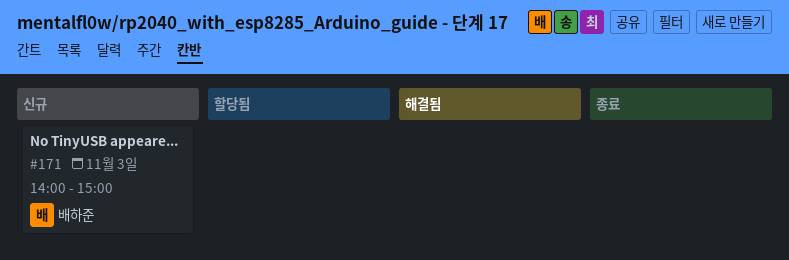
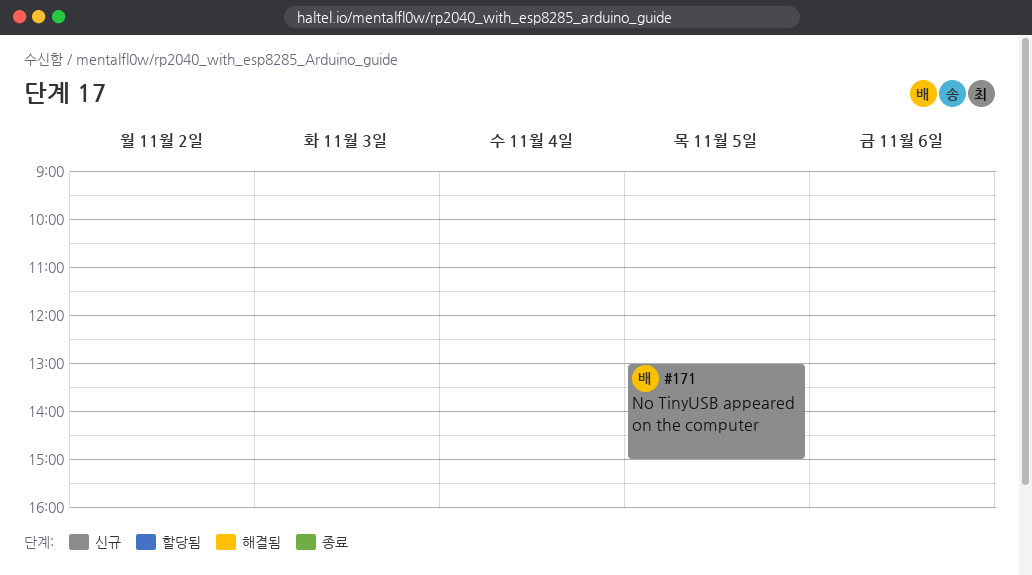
#171, day: Nov 3 -> Nov 5
#171, begins: 14:00 -> 13:00

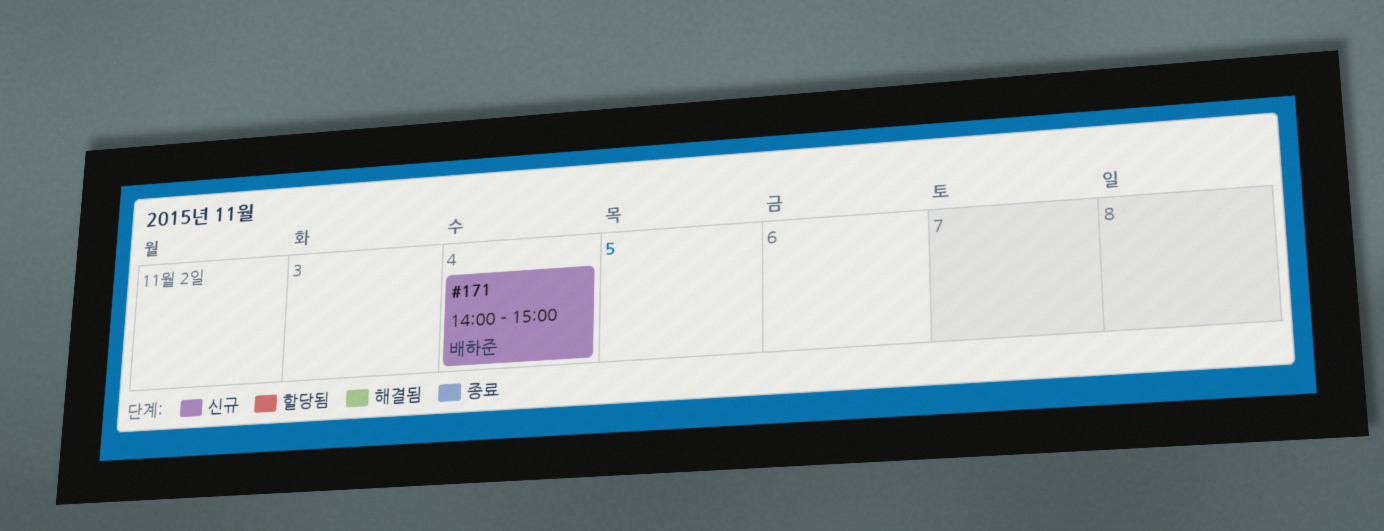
#171, day: Nov 5 -> Nov 4
#171, begins: 13:00 -> 14:00

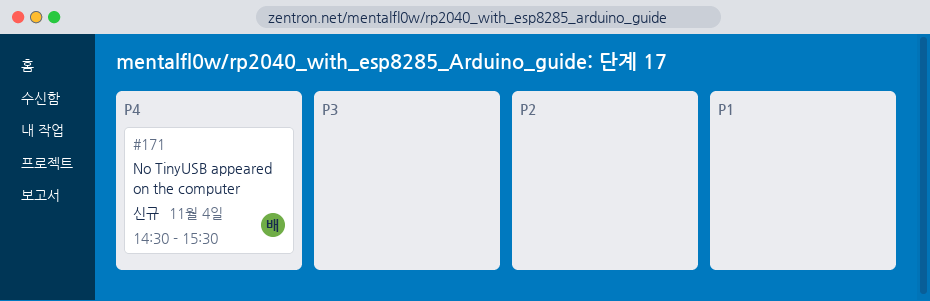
#171, begins: 14:00 -> 14:30
#171, ends: 15:00 -> 15:30

